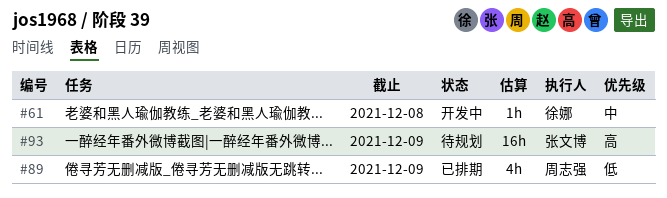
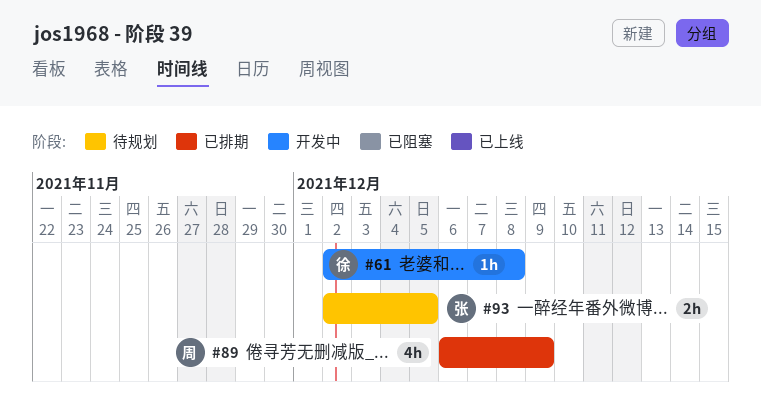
#93, estimate: 16h -> 2h
#93, due: Dec 9 -> Dec 5

